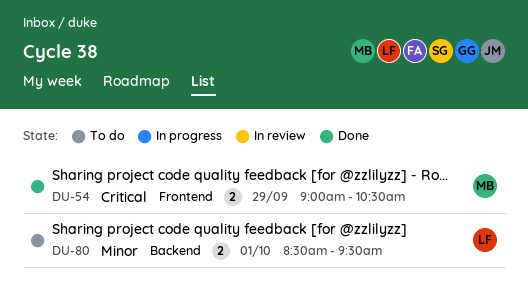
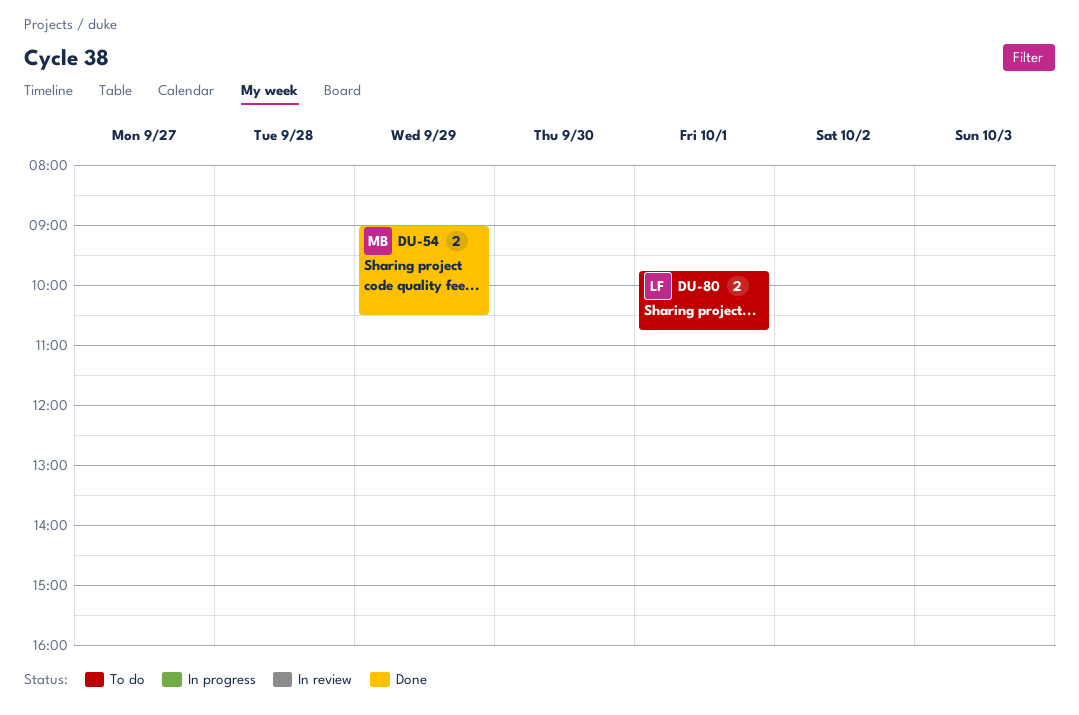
DU-80, begins: 08:30 -> 09:45
DU-80, ends: 09:30 -> 10:45

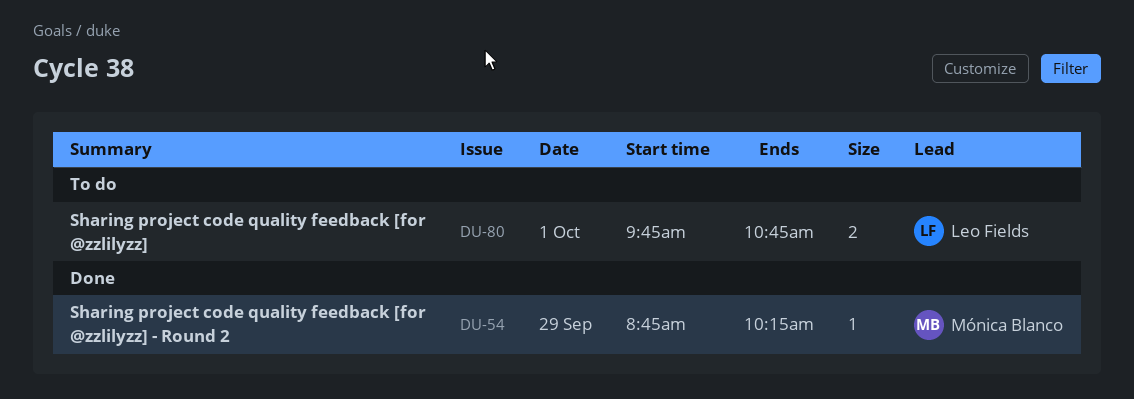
DU-54, estimate: 2 -> 1
DU-54, begins: 09:00 -> 08:45
DU-54, ends: 10:30 -> 10:15

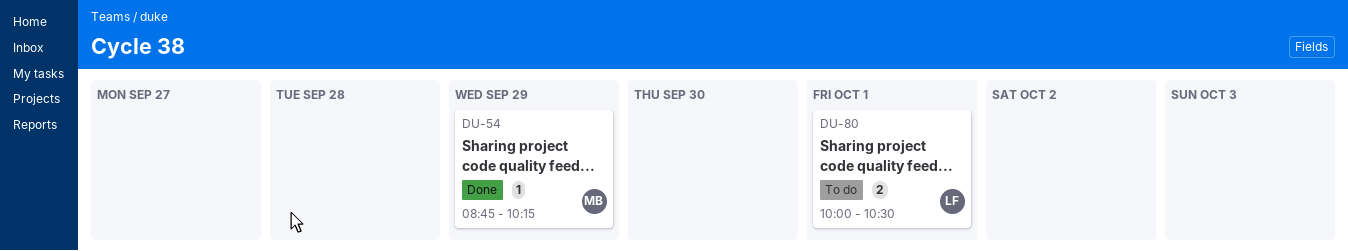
DU-80, begins: 09:45 -> 10:00
DU-80, ends: 10:45 -> 10:30

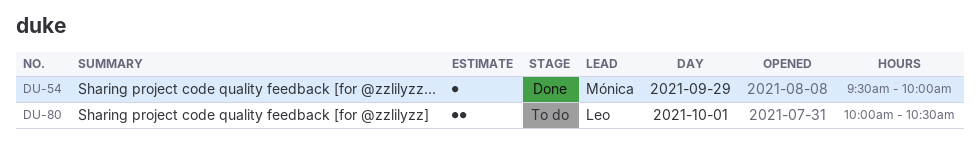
DU-54, begins: 08:45 -> 09:30
DU-54, ends: 10:15 -> 10:00

